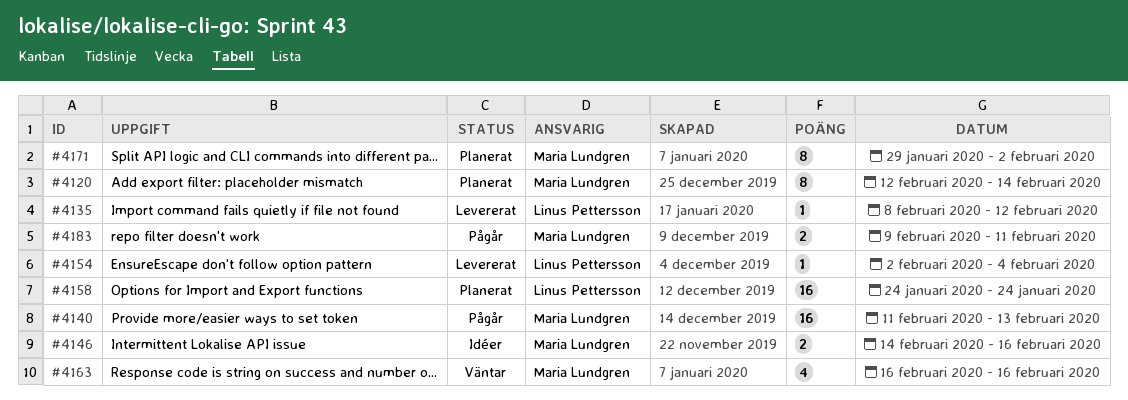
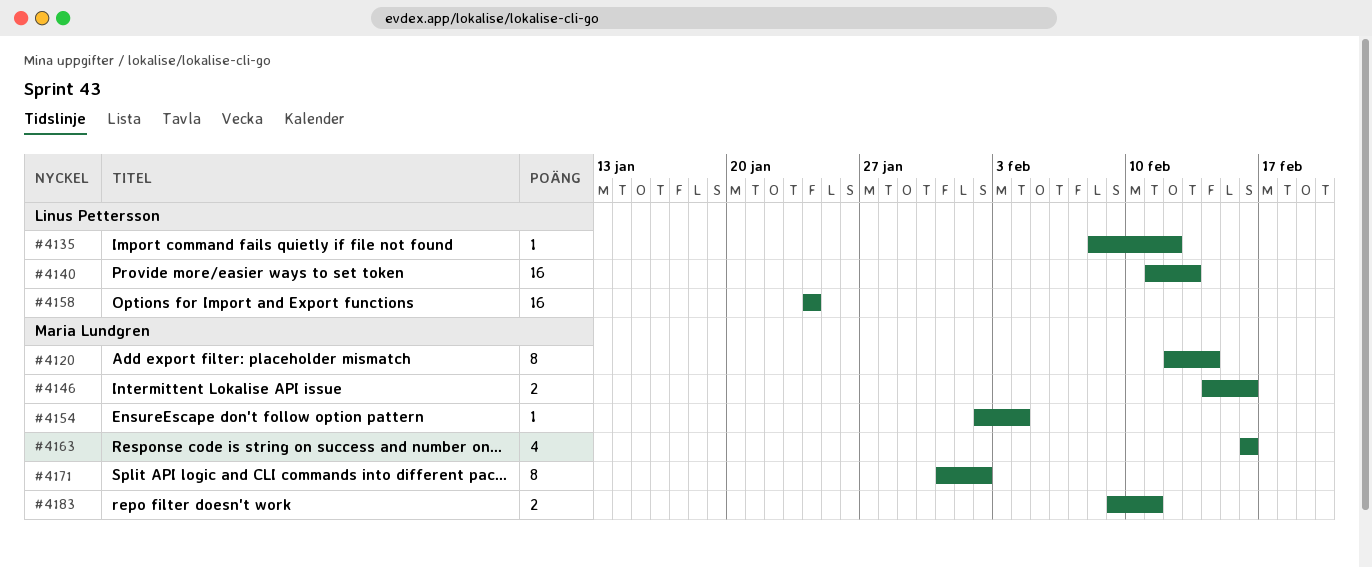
#4140, owner: Maria Lundgren -> Linus Pettersson
#4154, owner: Linus Pettersson -> Maria Lundgren
#4171, start: Jan 29 -> Jan 31

